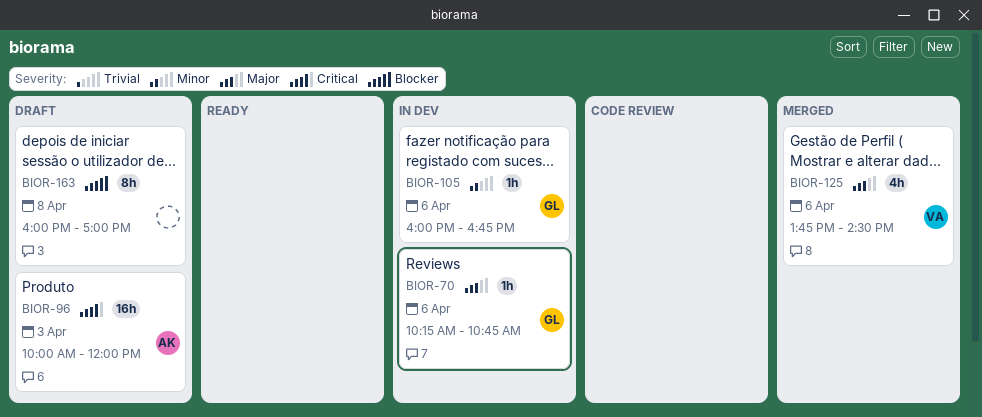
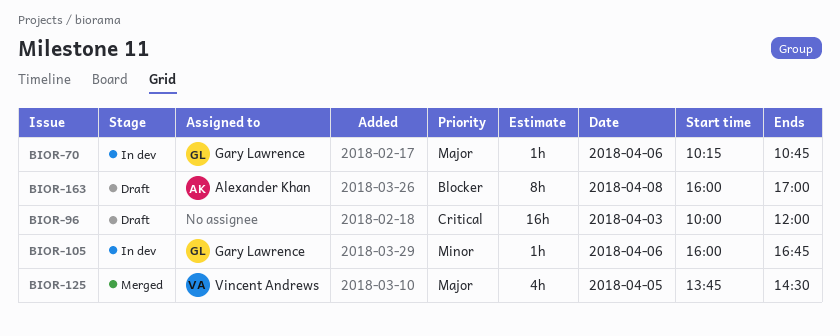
BIOR-96, owner: Alexander Khan -> none
BIOR-125, day: Apr 6 -> Apr 5
BIOR-163, owner: none -> Alexander Khan

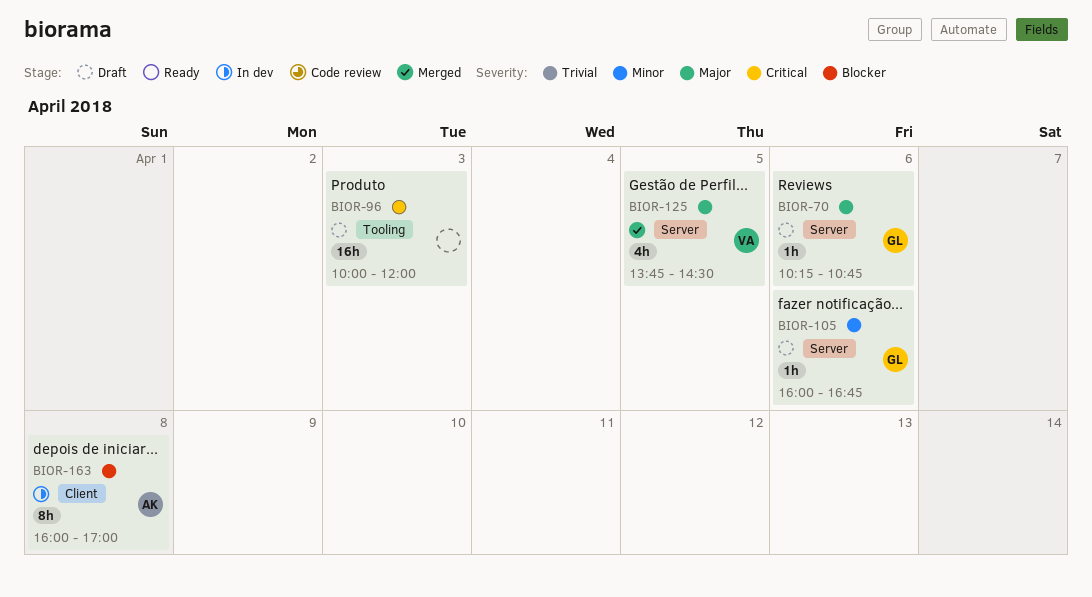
BIOR-70, status: In dev -> Draft
BIOR-105, status: In dev -> Draft
BIOR-163, status: Draft -> In dev

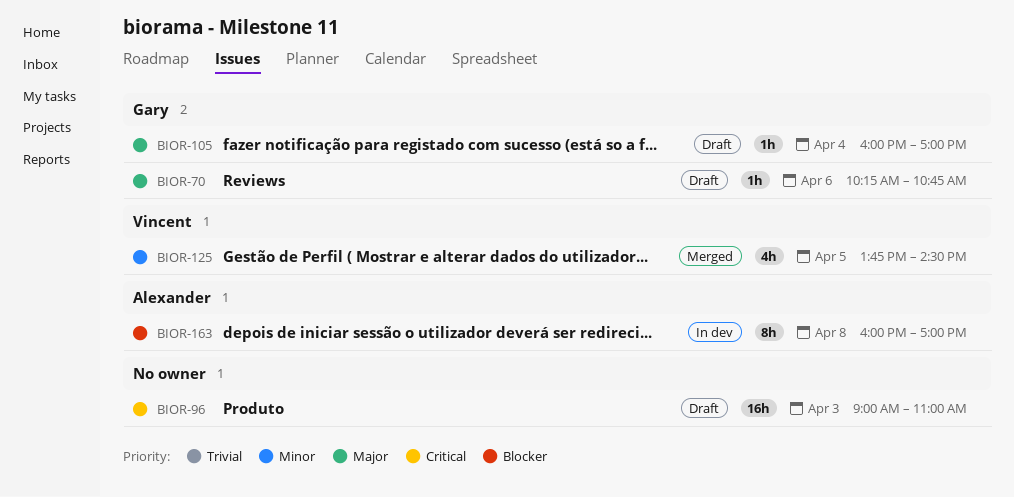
BIOR-96, begins: 10:00 -> 09:00
BIOR-96, ends: 12:00 -> 11:00
BIOR-105, priority: Minor -> Major
BIOR-105, day: Apr 6 -> Apr 4
BIOR-105, ends: 16:45 -> 17:00
BIOR-125, priority: Major -> Minor

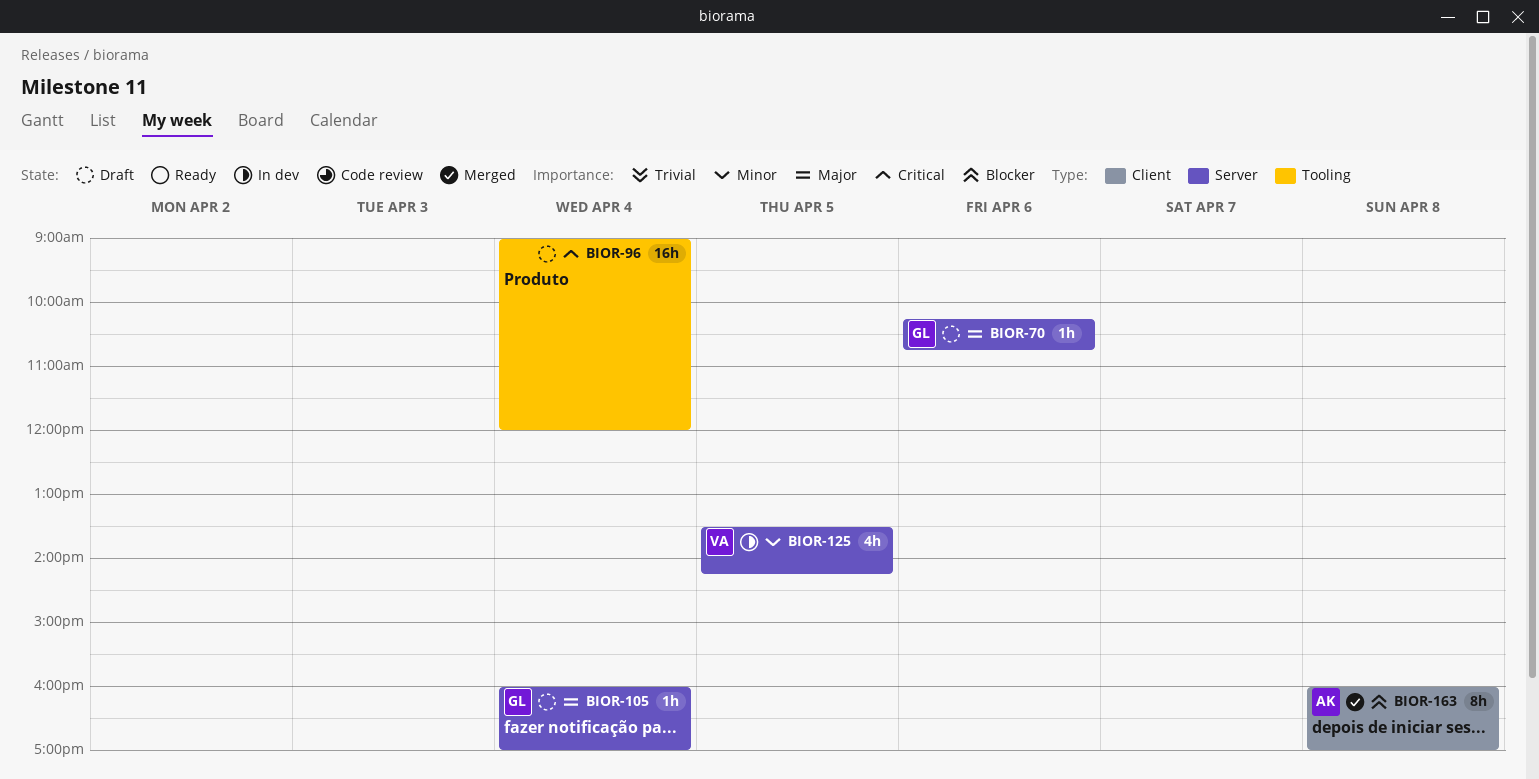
BIOR-96, day: Apr 3 -> Apr 4
BIOR-96, ends: 11:00 -> 12:00
BIOR-125, status: Merged -> In dev
BIOR-125, begins: 13:45 -> 13:30
BIOR-125, ends: 14:30 -> 14:15
BIOR-163, status: In dev -> Merged

